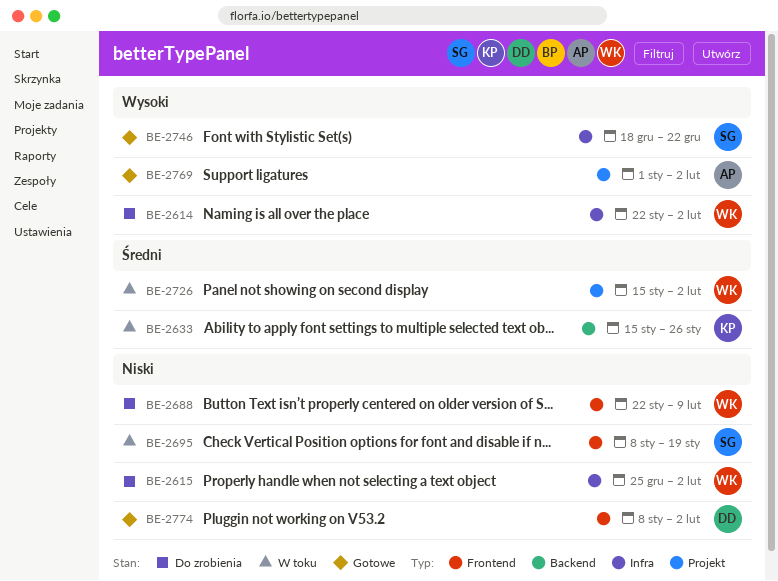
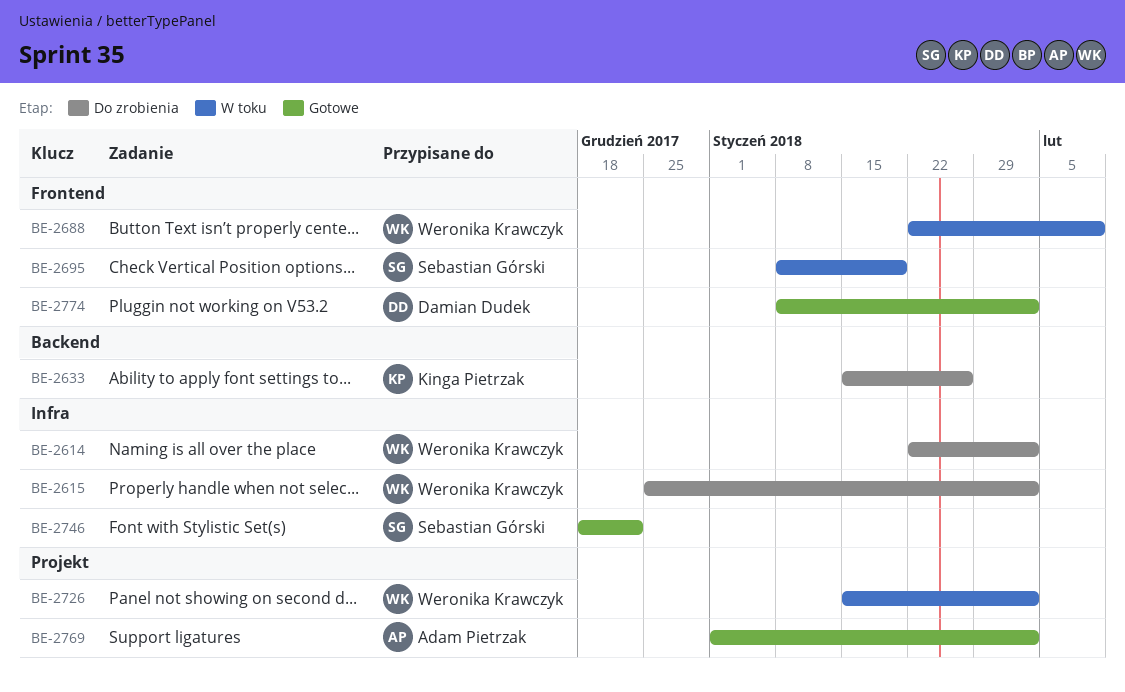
BE-2633, status: W toku -> Do zrobienia
BE-2688, status: Do zrobienia -> W toku

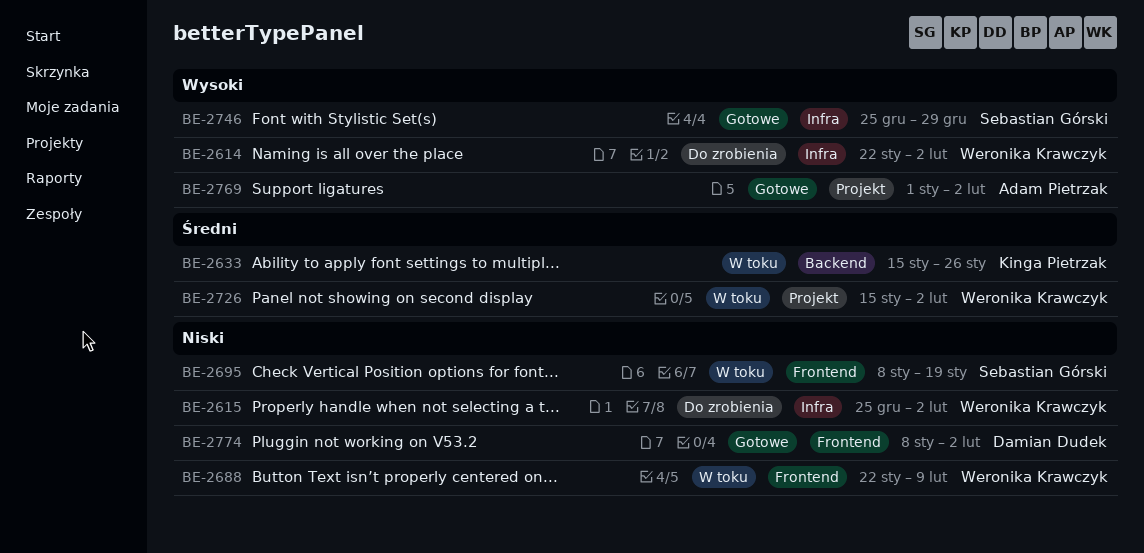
BE-2633, status: Do zrobienia -> W toku
BE-2746, start: Dec 18 -> Dec 25
BE-2746, due: Dec 22 -> Dec 29

